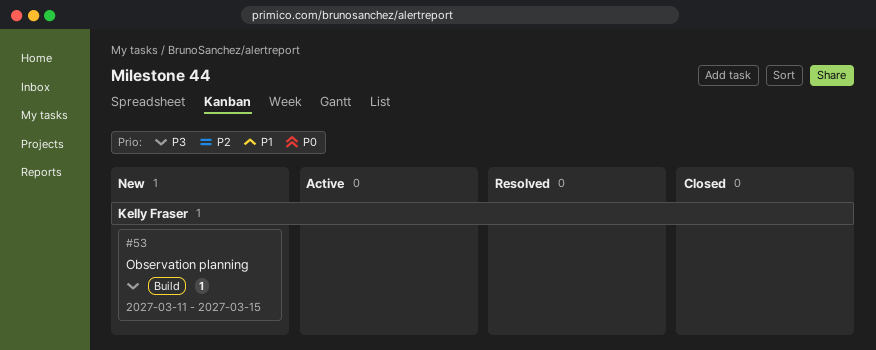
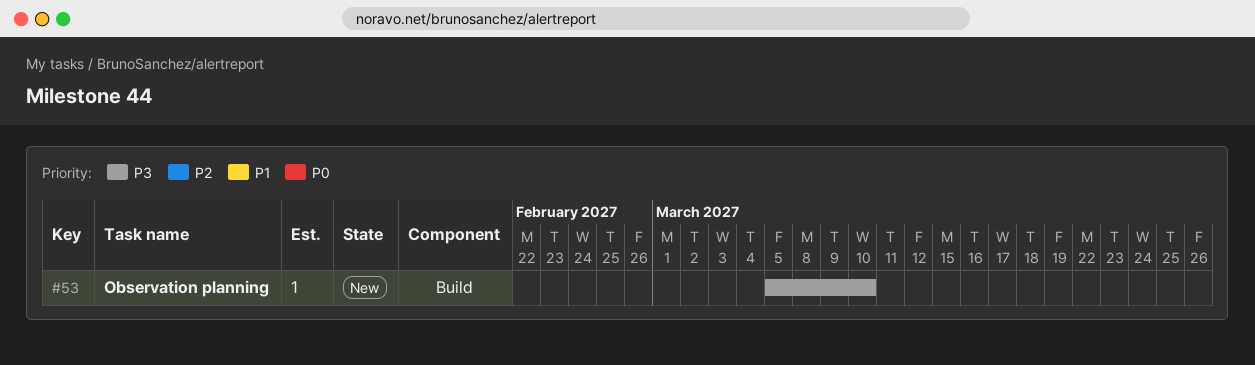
#53, start: Mar 11 -> Mar 5
#53, due: Mar 15 -> Mar 10

